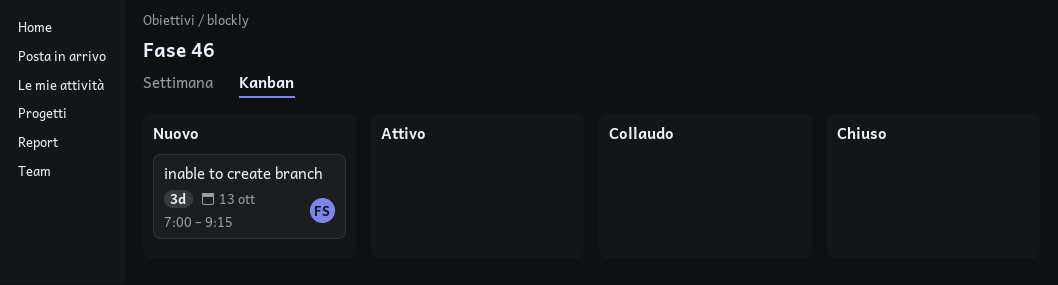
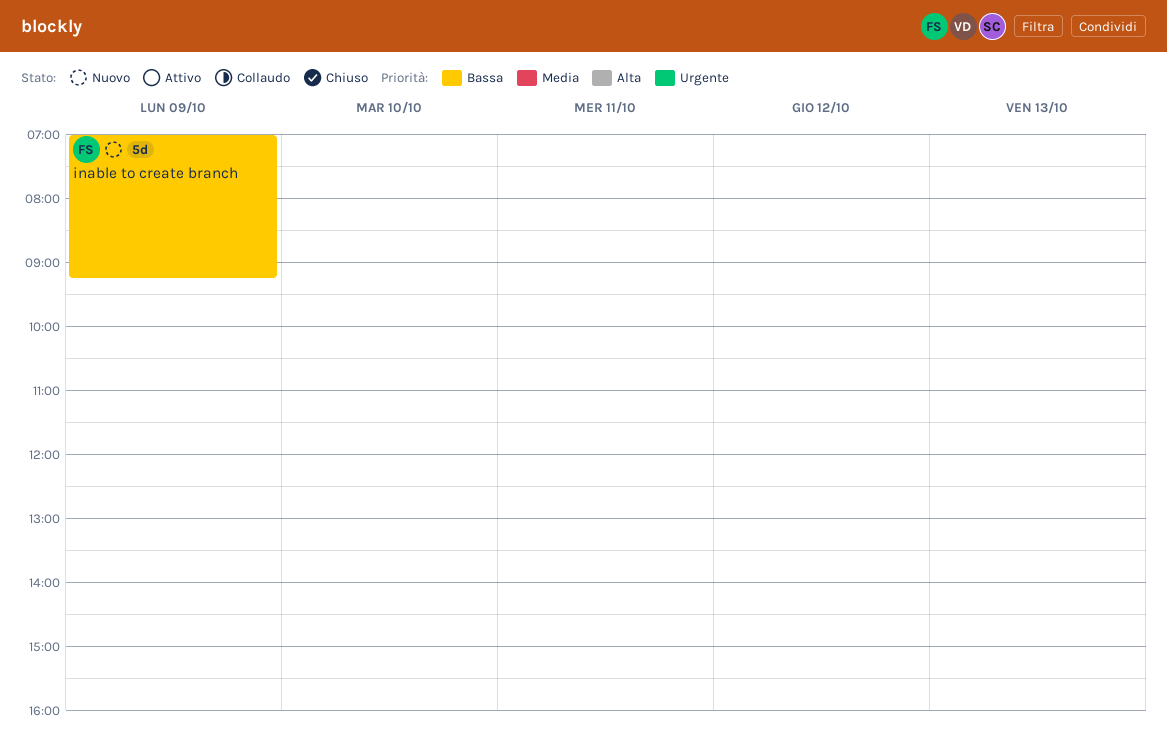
inable to create branch, estimate: 3d -> 5d
inable to create branch, day: Oct 13 -> Oct 9

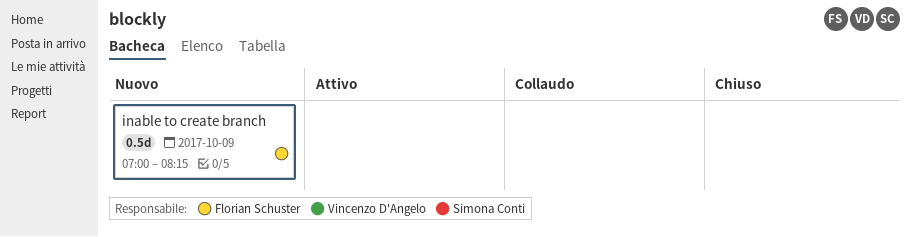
inable to create branch, estimate: 5d -> 0.5d
inable to create branch, ends: 09:15 -> 08:15

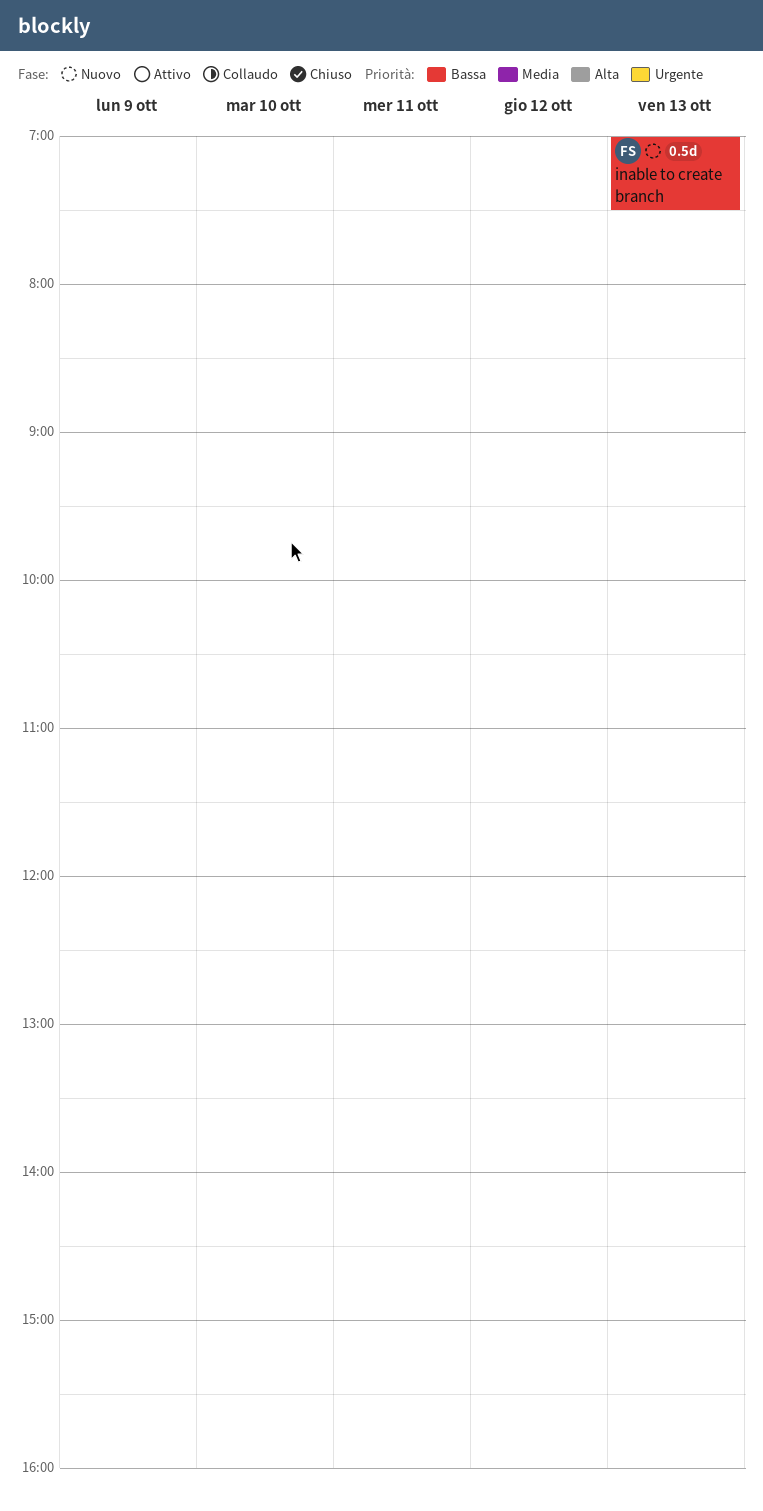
inable to create branch, day: Oct 9 -> Oct 13
inable to create branch, ends: 08:15 -> 07:30

